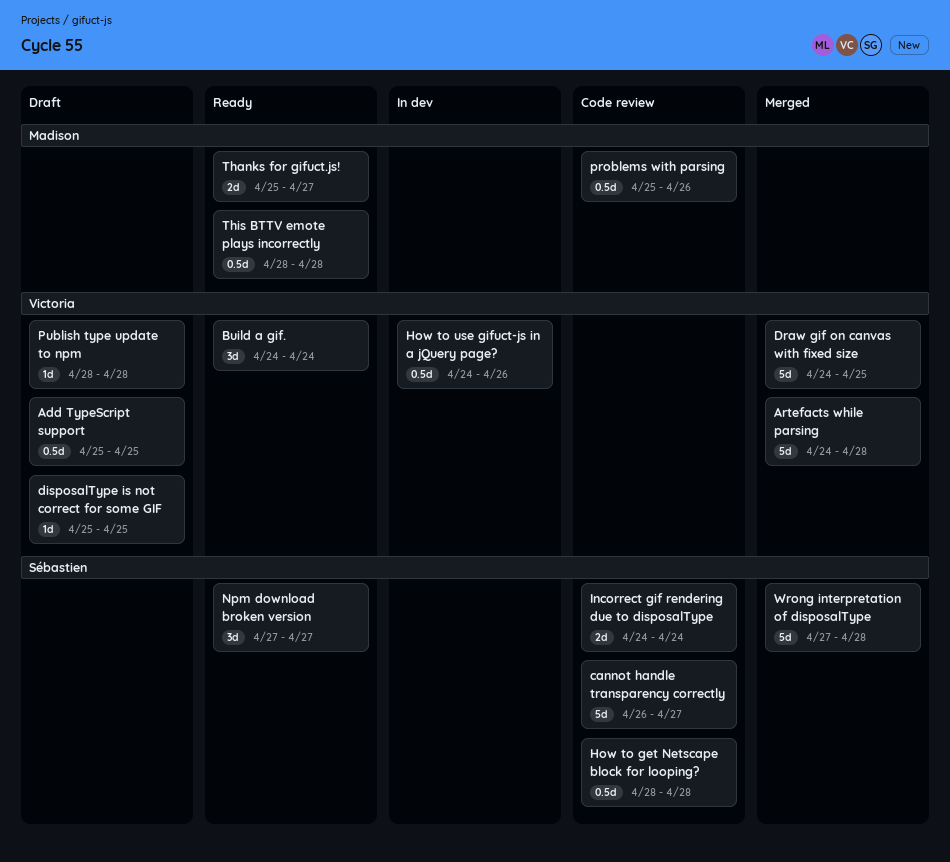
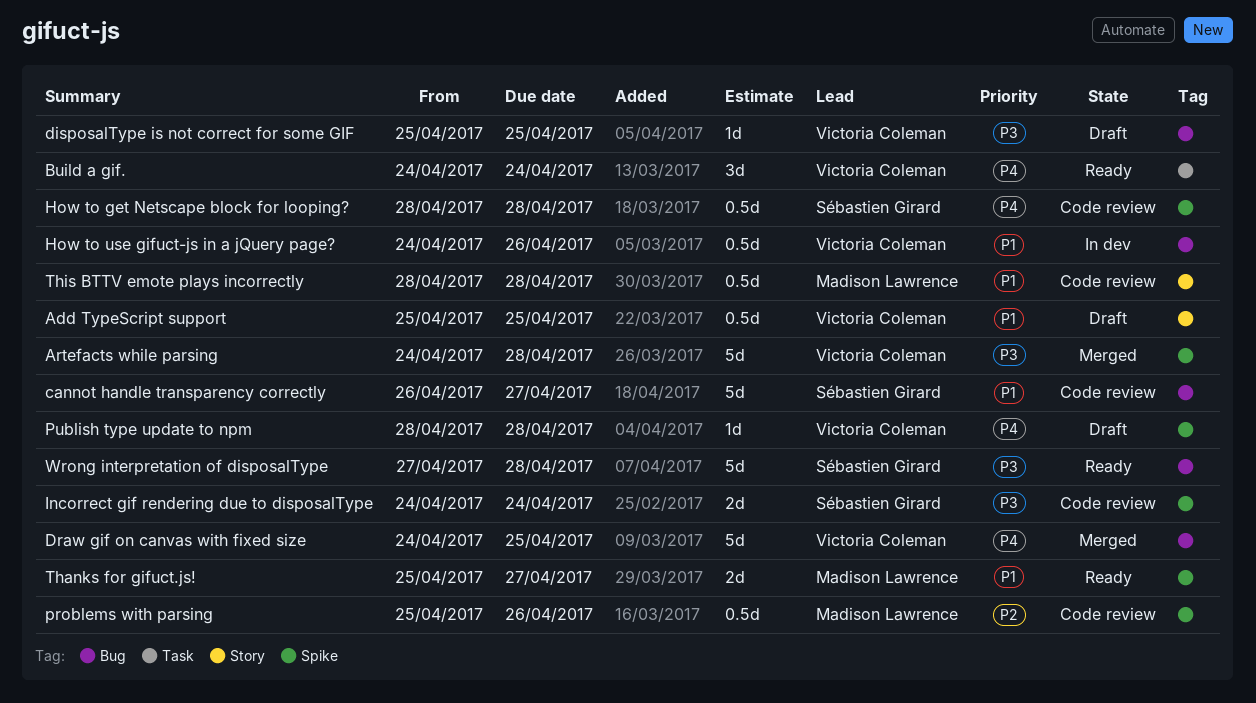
Npm download broken version: present -> none
This BTTV emote plays incorrectly, status: Ready -> Code review
Wrong interpretation of disposalType, status: Merged -> Ready

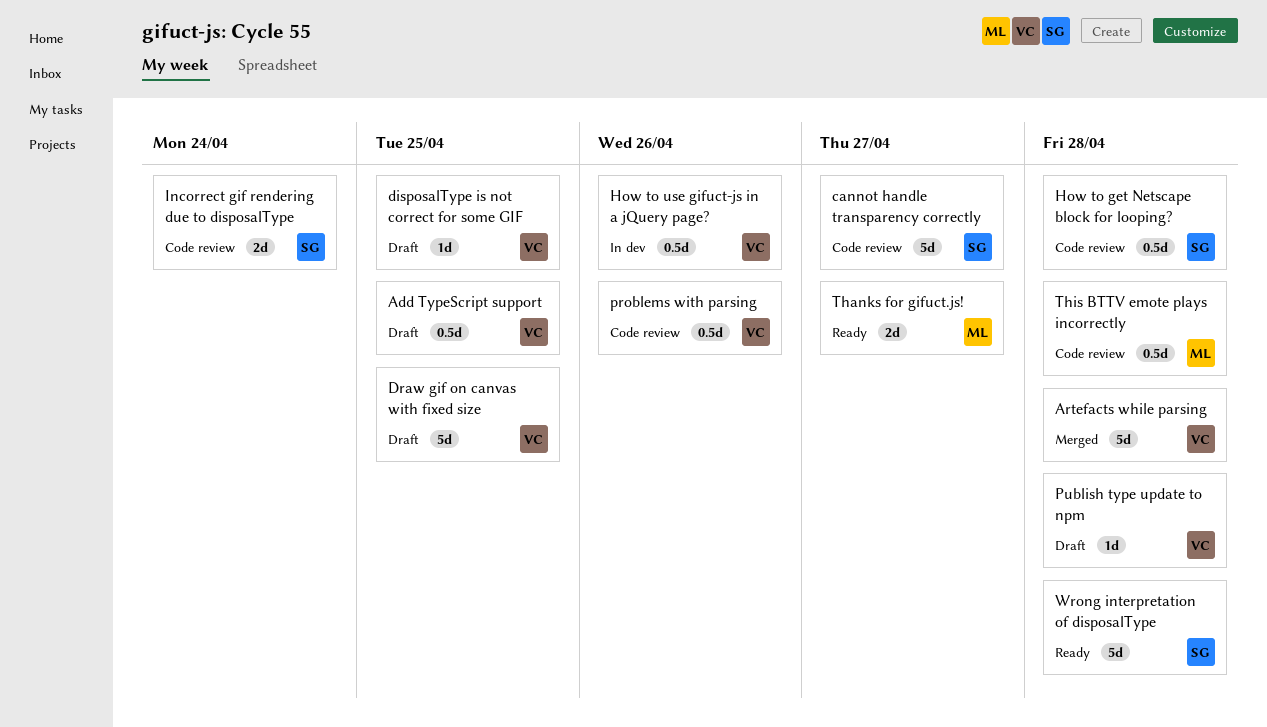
Build a gif.: present -> none
Draw gif on canvas with fixed size, status: Merged -> Draft
problems with parsing, owner: Madison Lawrence -> Victoria Coleman

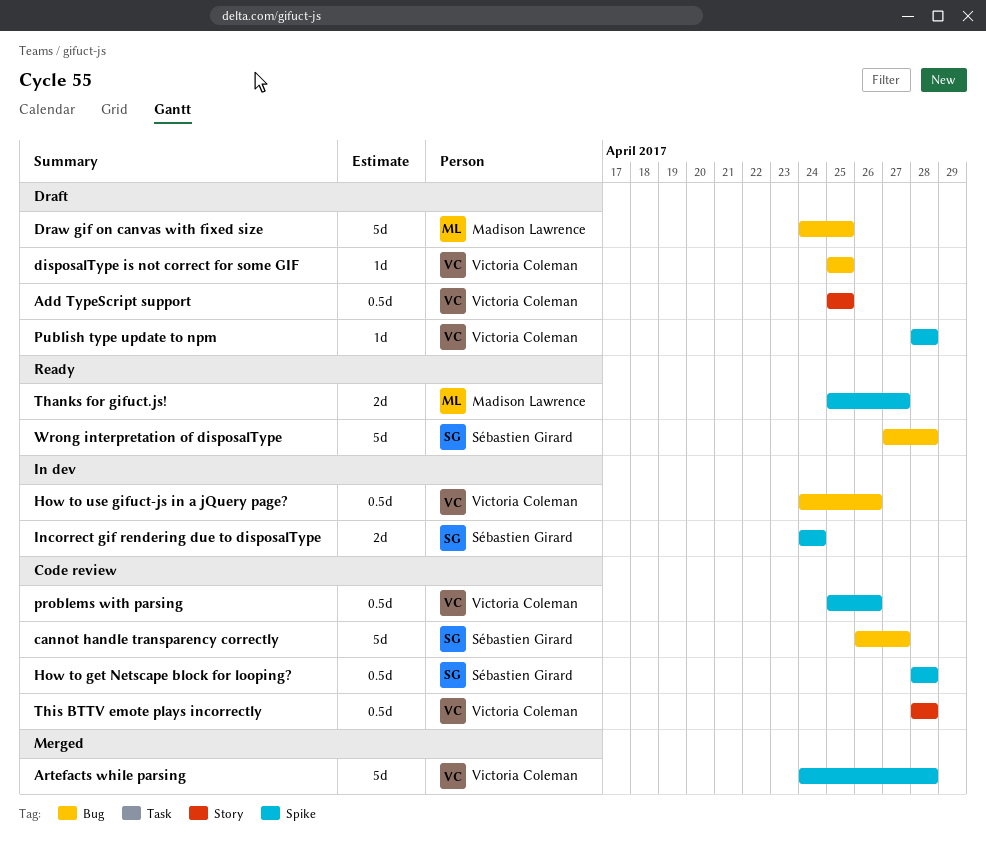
Draw gif on canvas with fixed size, owner: Victoria Coleman -> Madison Lawrence
Incorrect gif rendering due to disposalType, status: Code review -> In dev
This BTTV emote plays incorrectly, owner: Madison Lawrence -> Victoria Coleman

